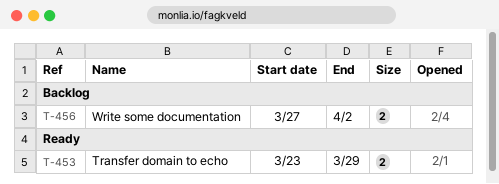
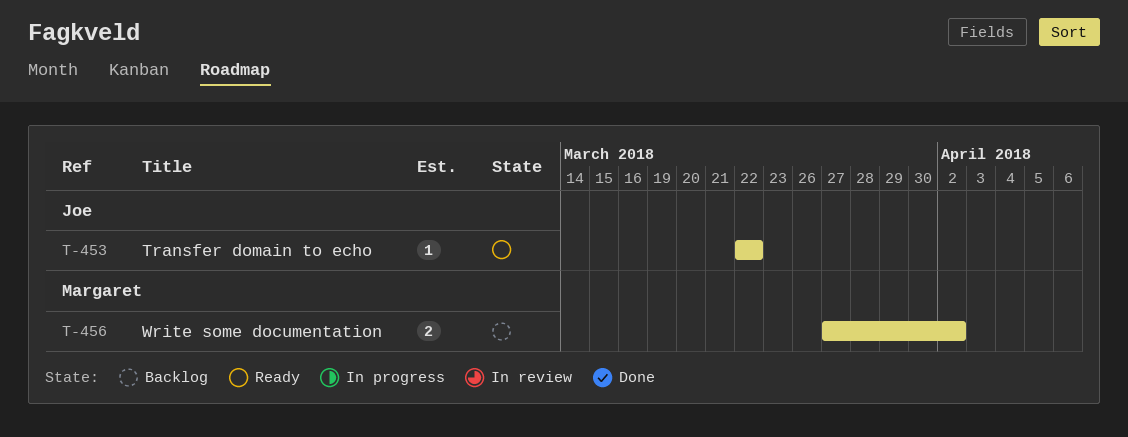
T-453, estimate: 2 -> 1
T-453, start: Mar 23 -> Mar 22
T-453, due: Mar 29 -> Mar 22

